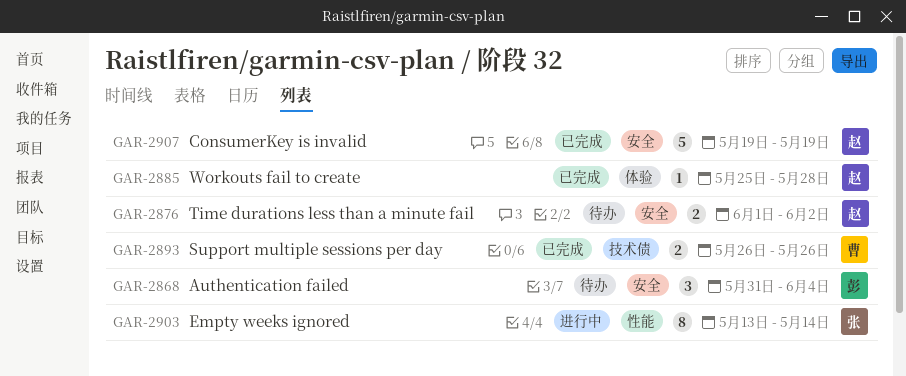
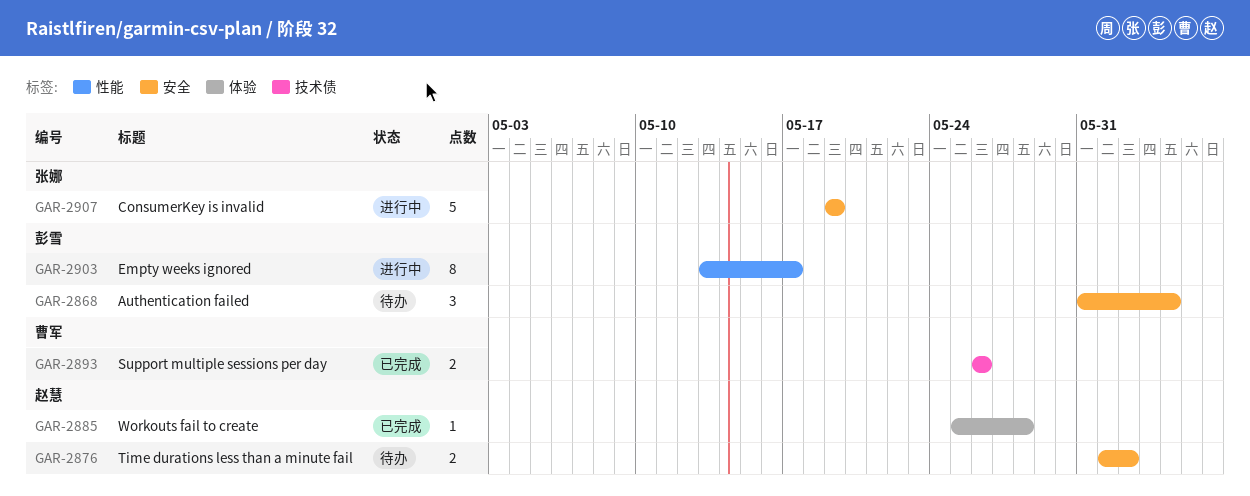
GAR-2903, owner: 张娜 -> 彭雪
GAR-2903, due: May 14 -> May 17
GAR-2907, status: 已完成 -> 进行中
GAR-2907, owner: 赵慧 -> 张娜

